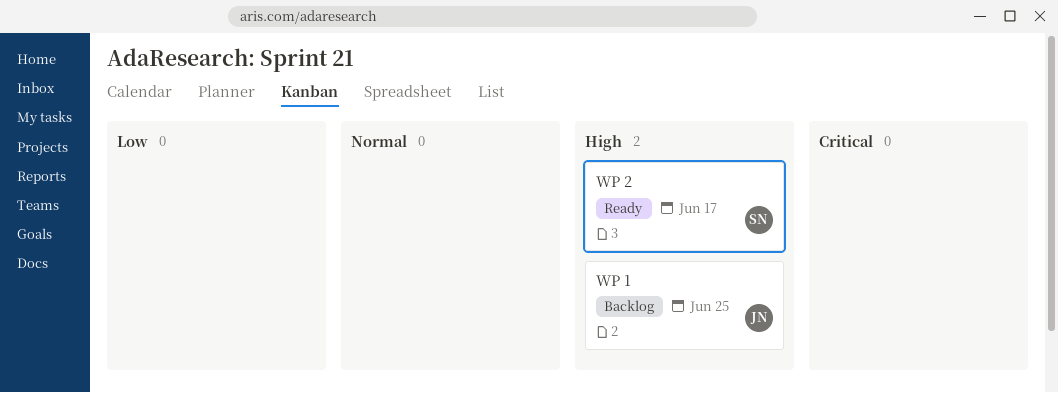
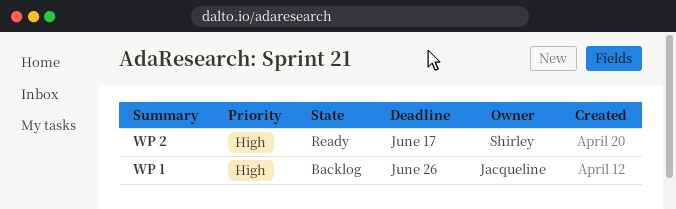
WP 1, due: Jun 25 -> Jun 26

